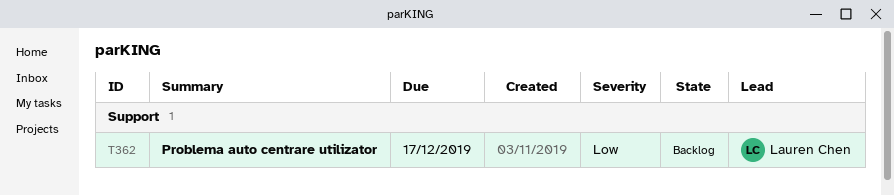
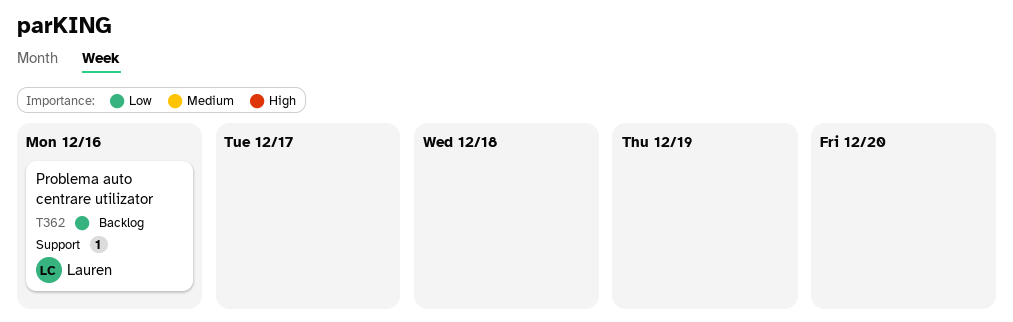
T362, due: Dec 17 -> Dec 16

